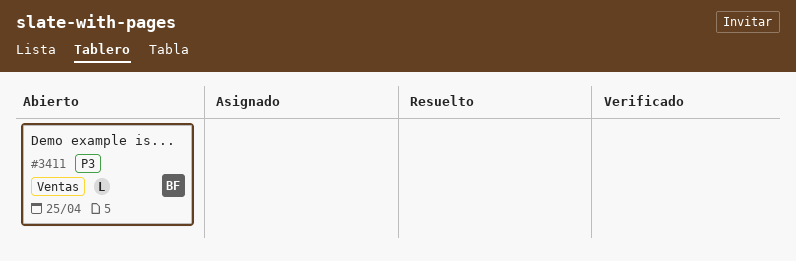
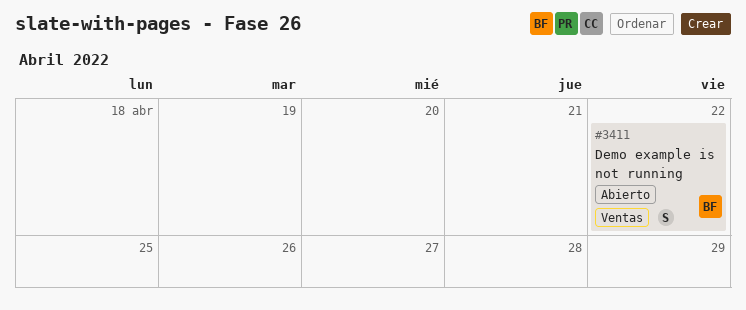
#3411, estimate: L -> S
#3411, due: Apr 25 -> Apr 22

